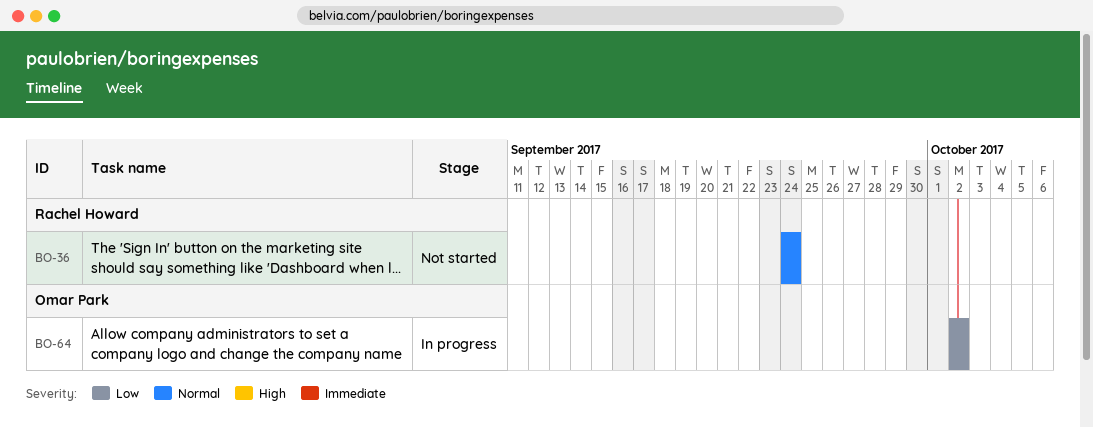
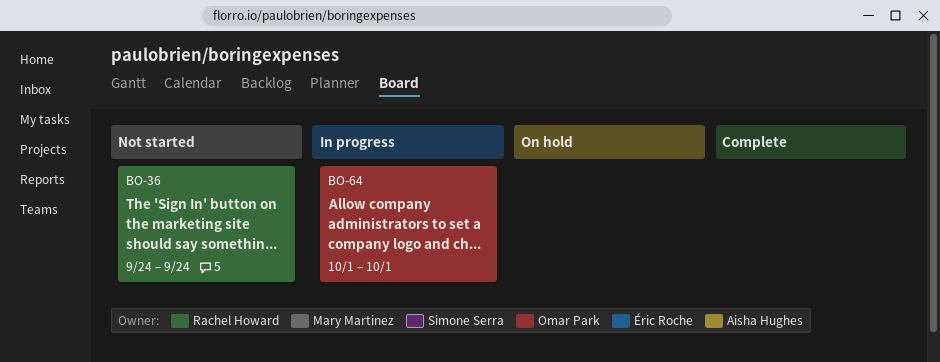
BO-64, start: Oct 2 -> Oct 1
BO-64, due: Oct 2 -> Oct 1

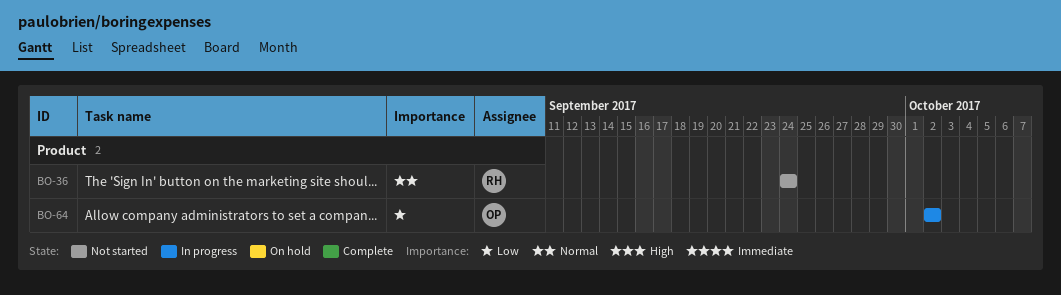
BO-64, start: Oct 1 -> Oct 2
BO-64, due: Oct 1 -> Oct 2

